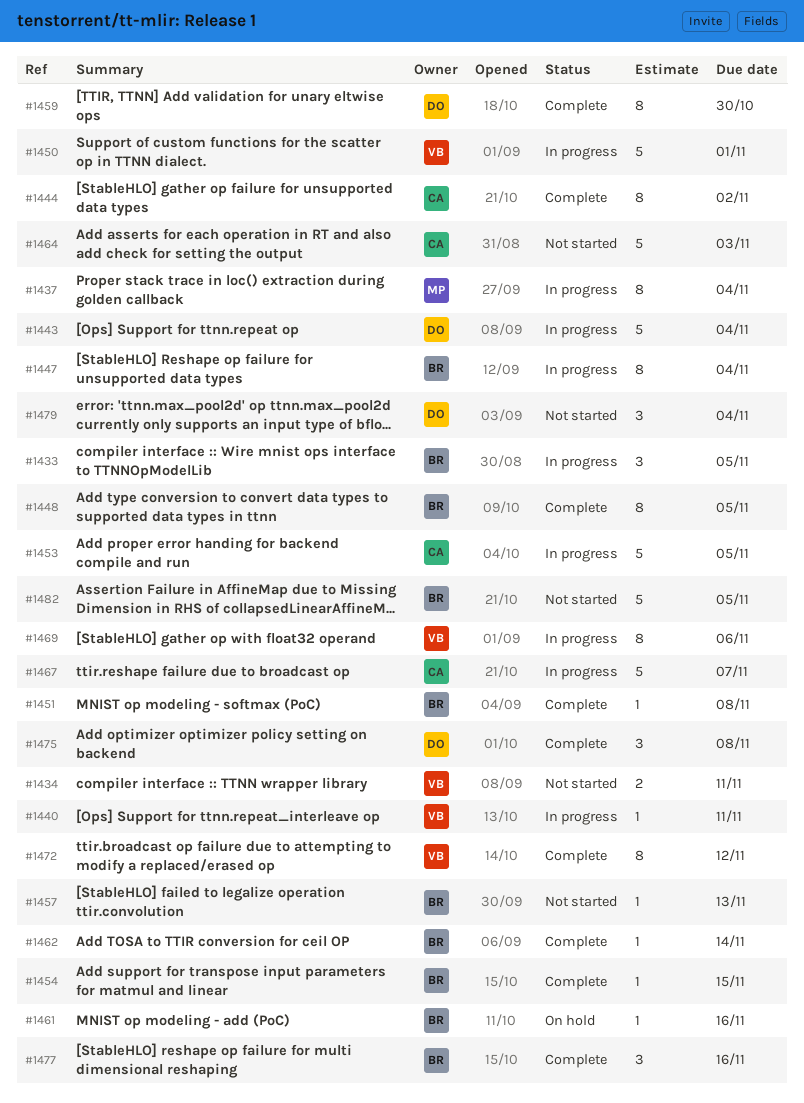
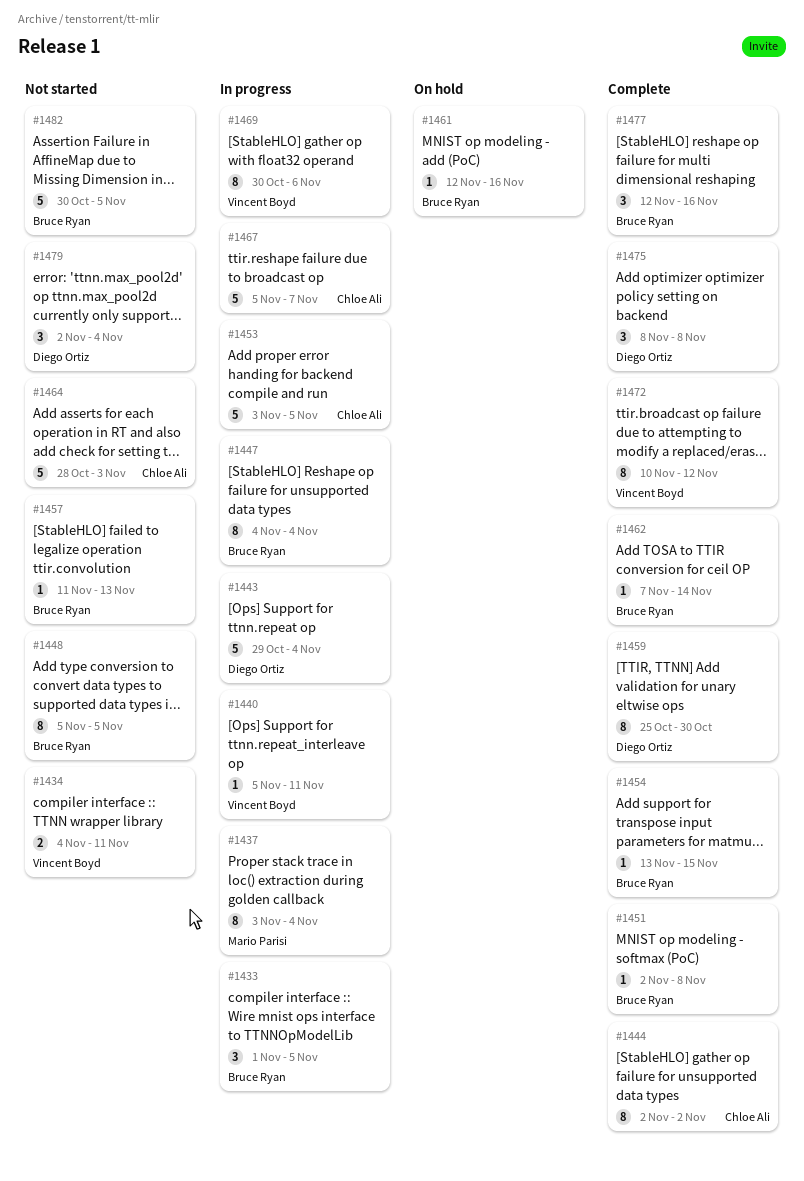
#1448, status: Complete -> Not started
#1450: present -> none

